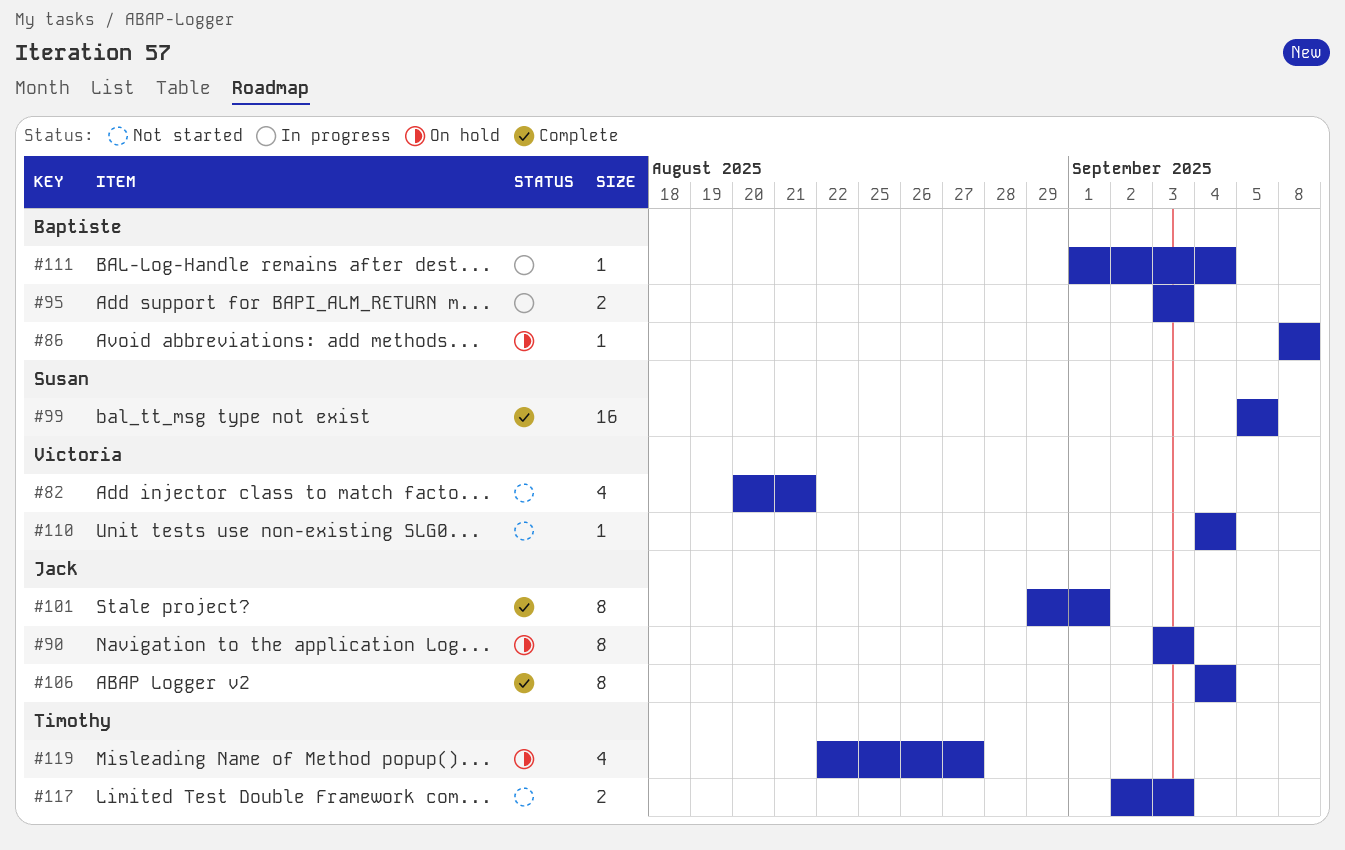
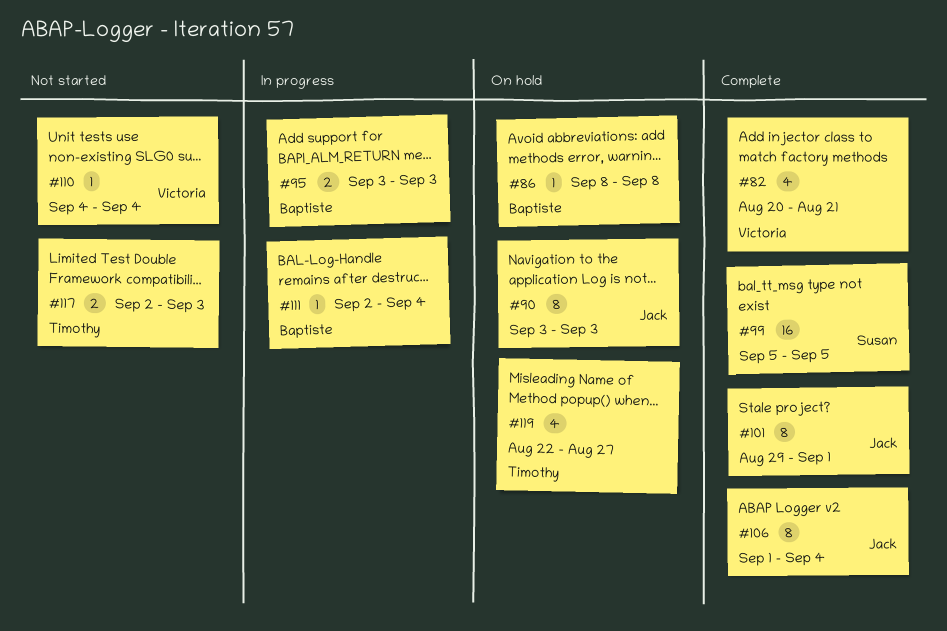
#82, status: Not started -> Complete
#106, start: Sep 4 -> Sep 1
#111, start: Sep 1 -> Sep 2

